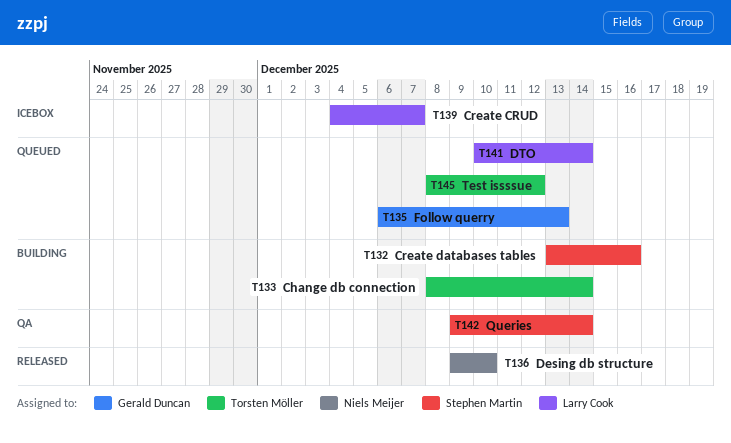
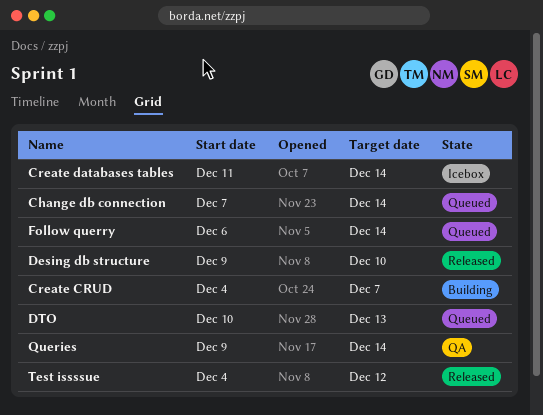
Change db connection, status: Building -> Queued
Change db connection, start: Dec 8 -> Dec 7
Create CRUD, status: Icebox -> Building
Create databases tables, status: Building -> Icebox
Create databases tables, start: Dec 13 -> Dec 11
Create databases tables, due: Dec 16 -> Dec 14
DTO, due: Dec 14 -> Dec 13
Follow querry, due: Dec 13 -> Dec 14
Test issssue, status: Queued -> Released
Test issssue, start: Dec 8 -> Dec 4

